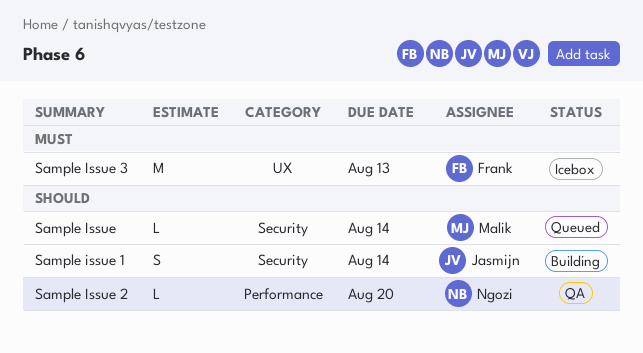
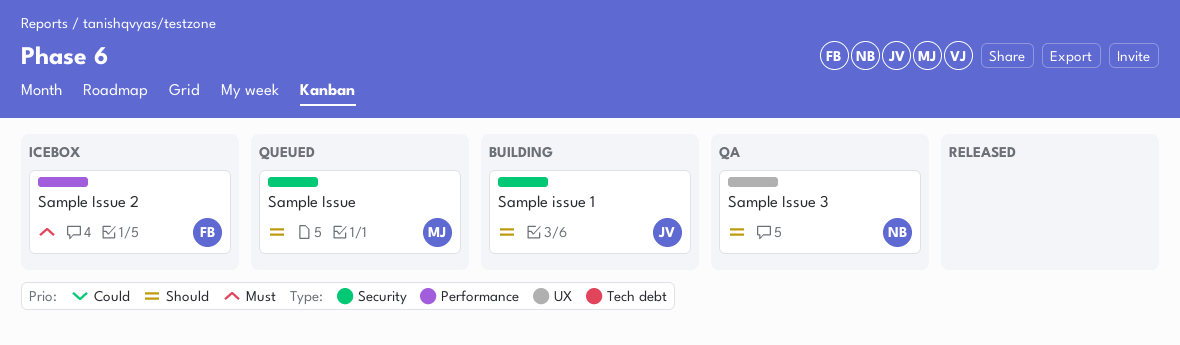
Sample Issue 2, status: QA -> Icebox
Sample Issue 2, owner: Ngozi -> Frank
Sample Issue 2, priority: Should -> Must
Sample Issue 3, status: Icebox -> QA
Sample Issue 3, owner: Frank -> Ngozi
Sample Issue 3, priority: Must -> Should

